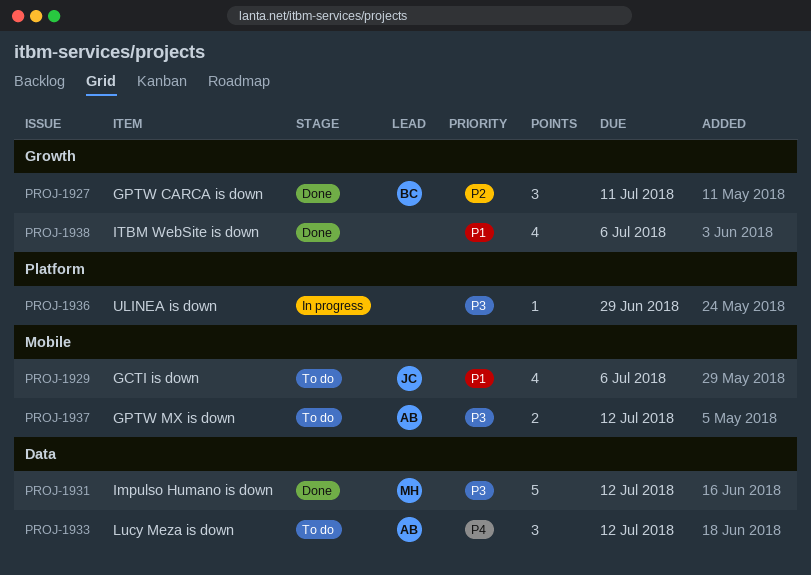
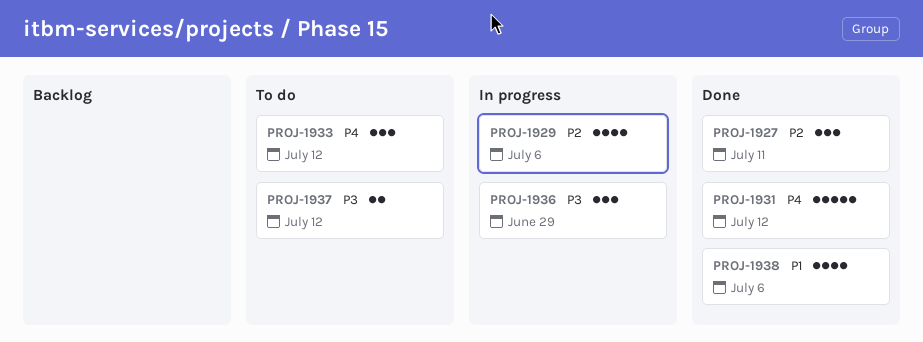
PROJ-1929, status: To do -> In progress
PROJ-1929, priority: P1 -> P2
PROJ-1931, priority: P3 -> P4
PROJ-1936, estimate: 1 -> 3

